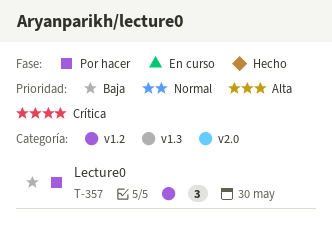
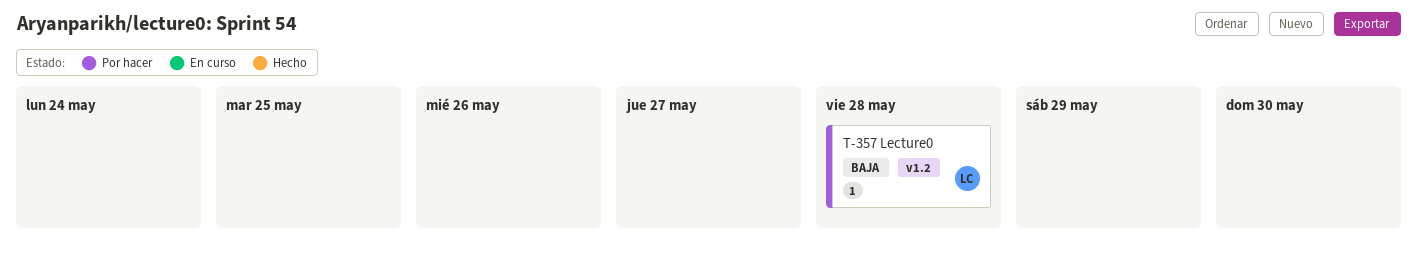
T-357, estimate: 3 -> 1
T-357, due: May 30 -> May 28

